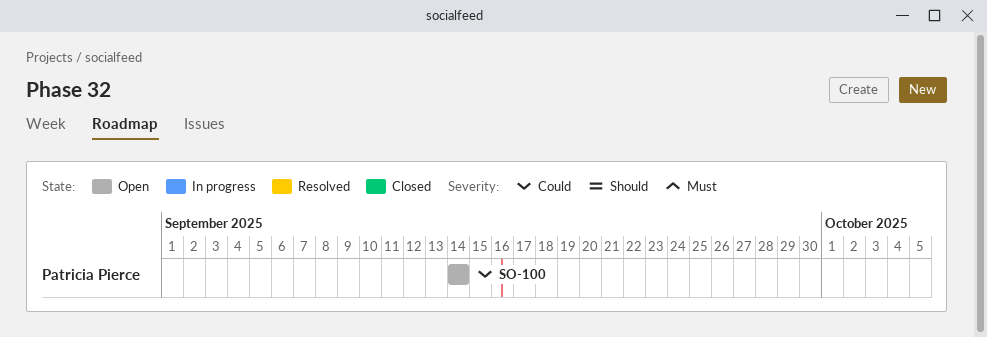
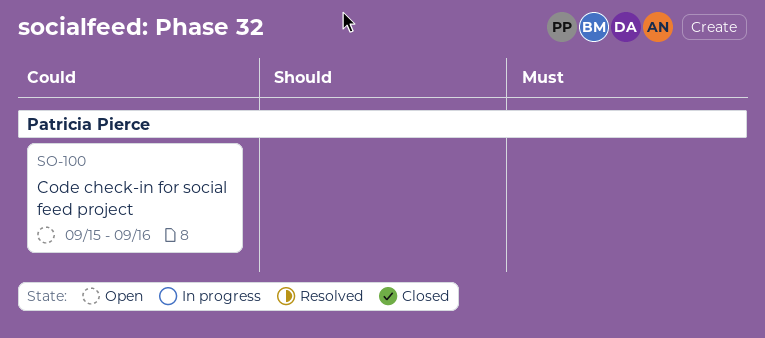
SO-100, start: Sep 14 -> Sep 15
SO-100, due: Sep 14 -> Sep 16

